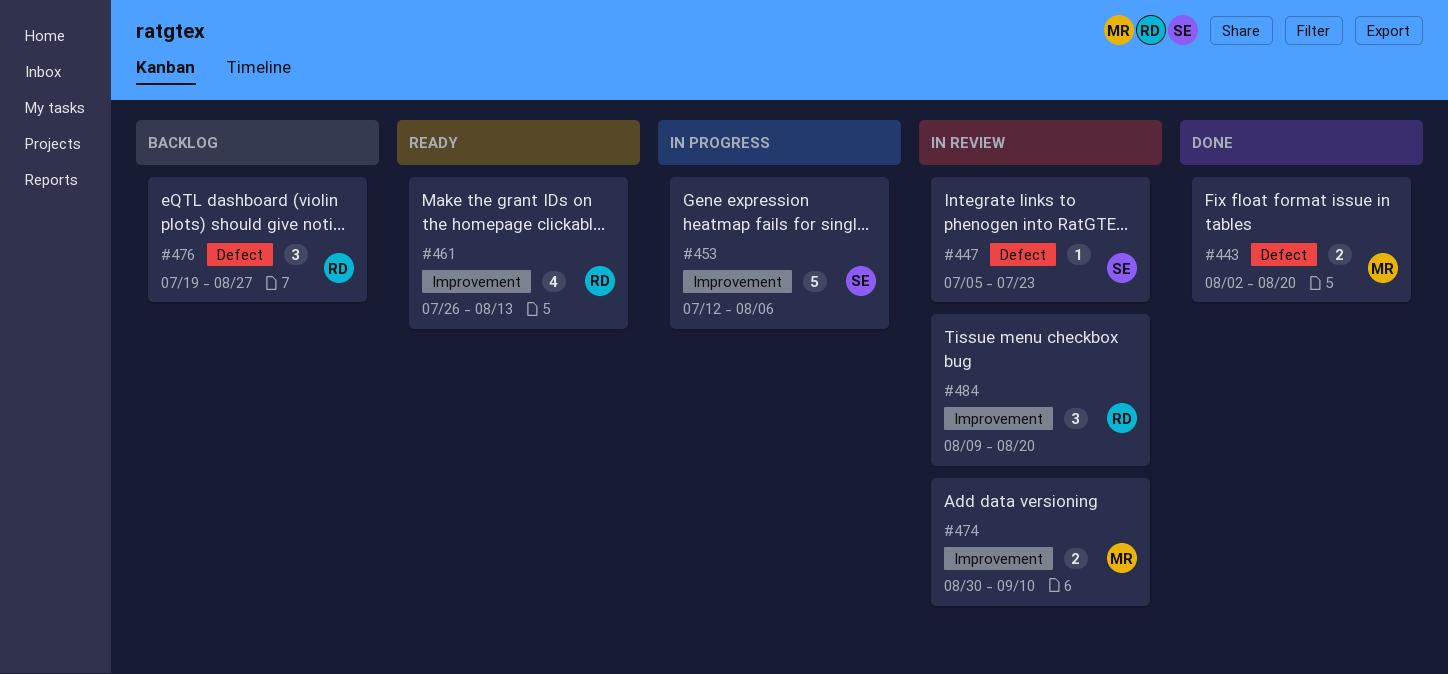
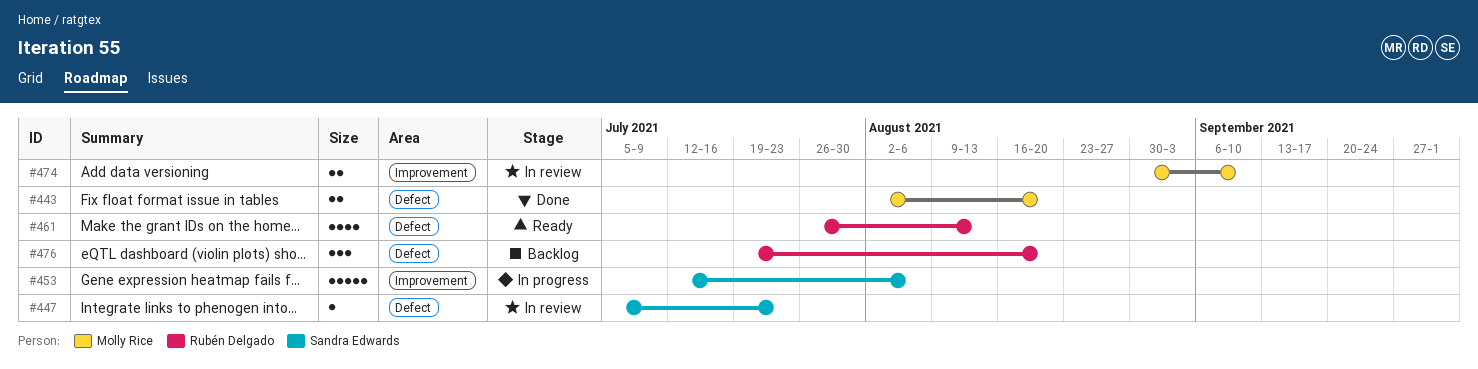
#461, label: Improvement -> Defect
#476, due: Aug 27 -> Aug 20
#484: present -> none

